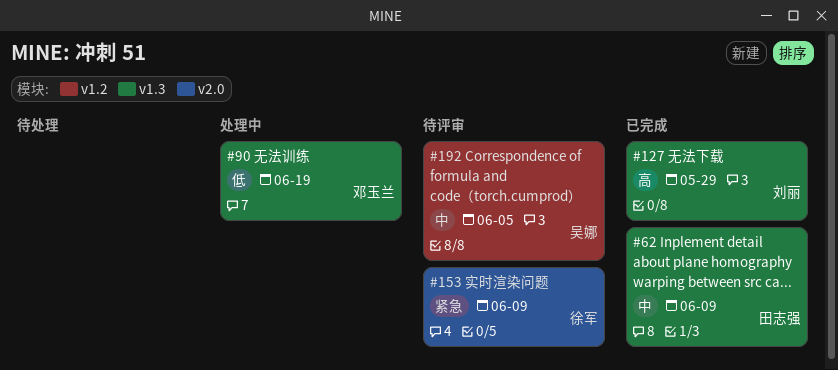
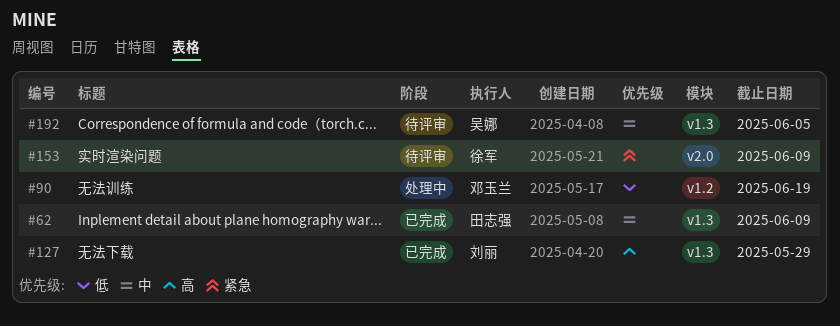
#90, label: v1.3 -> v1.2
#192, label: v1.2 -> v1.3

